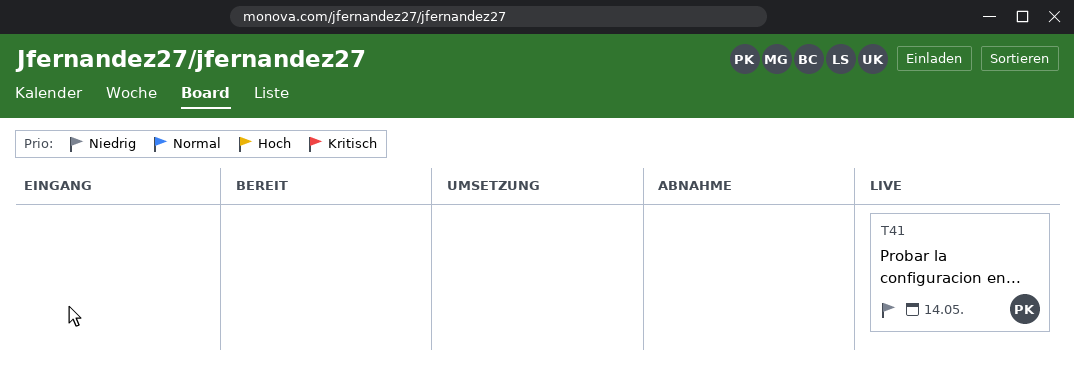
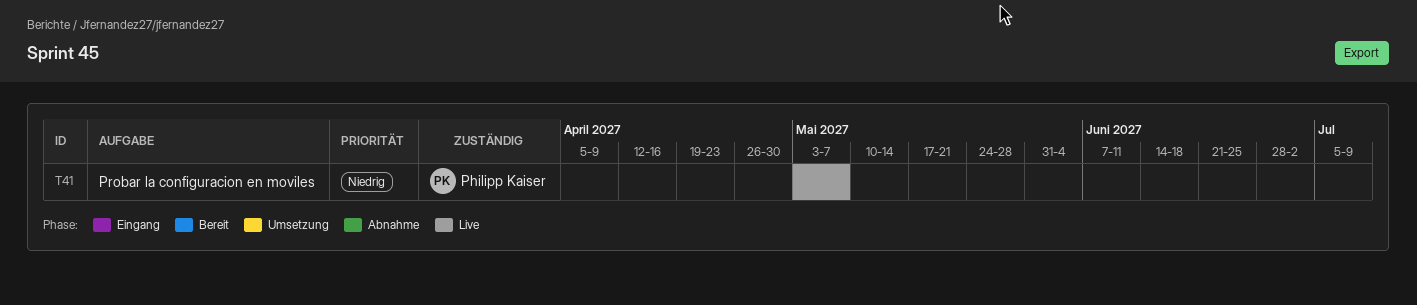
T41, due: May 14 -> May 7

